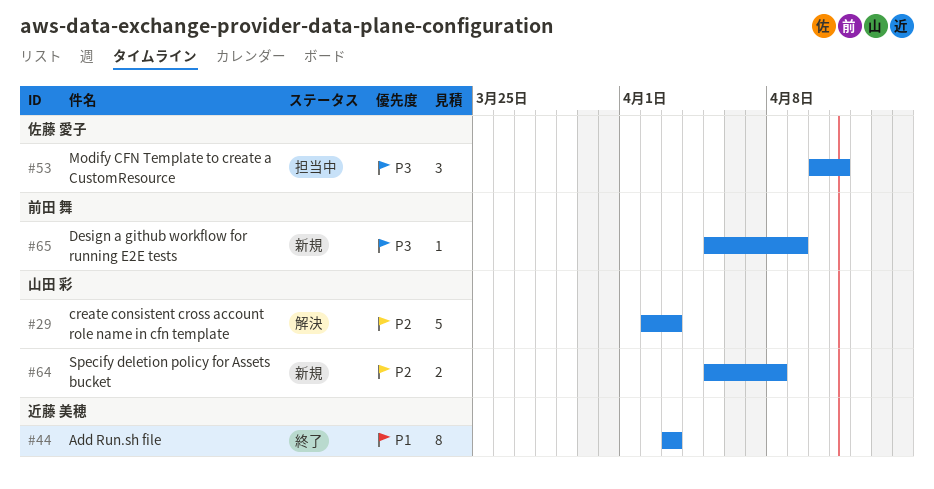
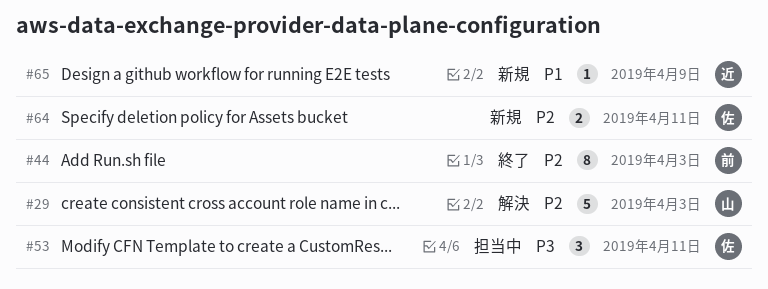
#44, owner: 近藤 美穂 -> 前田 舞
#44, priority: P1 -> P2
#64, owner: 山田 彩 -> 佐藤 愛子
#64, due: Apr 8 -> Apr 11
#65, owner: 前田 舞 -> 近藤 美穂
#65, priority: P3 -> P1

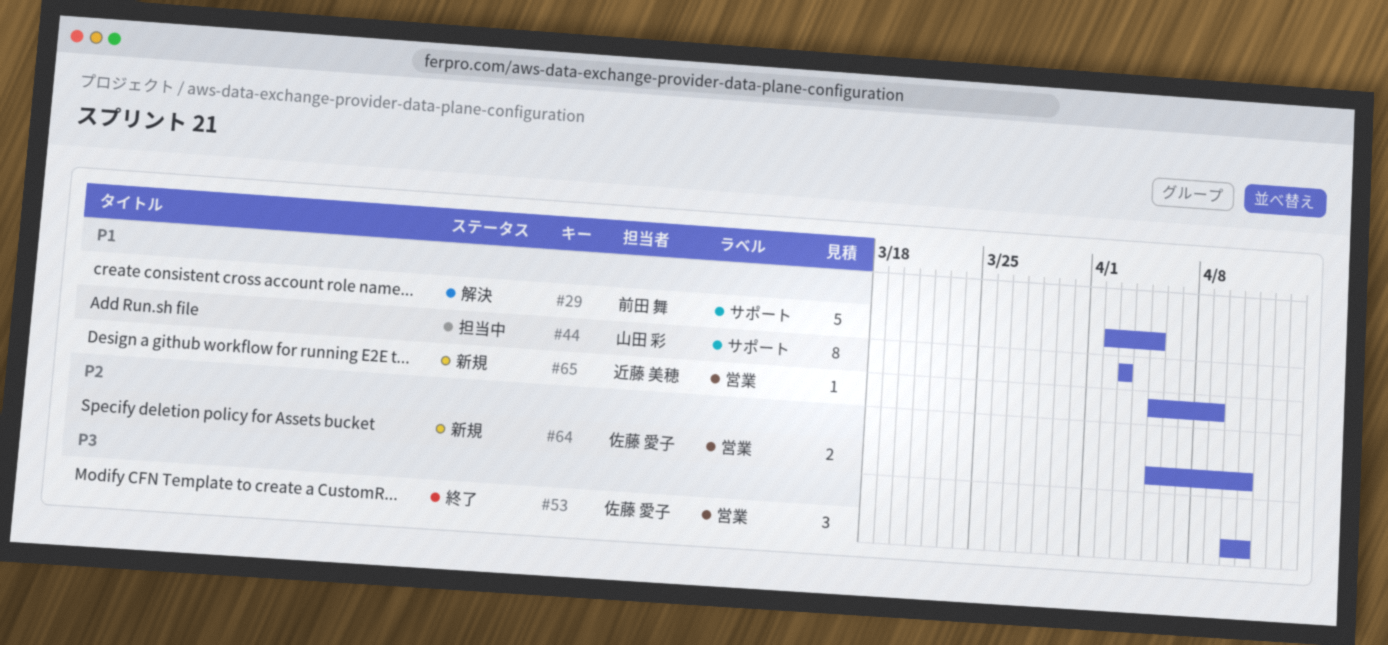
#29, owner: 山田 彩 -> 前田 舞
#29, priority: P2 -> P1
#29, due: Apr 3 -> Apr 5
#44, status: 終了 -> 担当中
#44, owner: 前田 舞 -> 山田 彩
#44, priority: P2 -> P1
#53, status: 担当中 -> 終了

